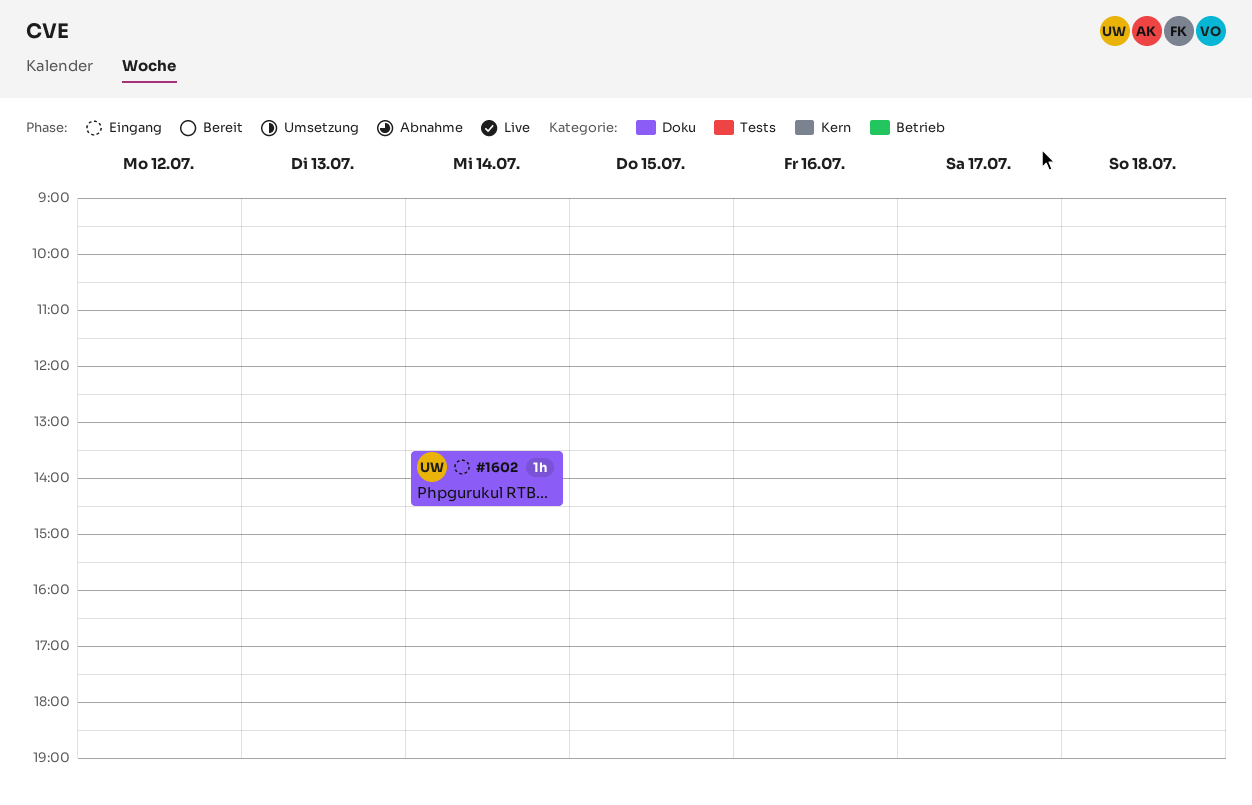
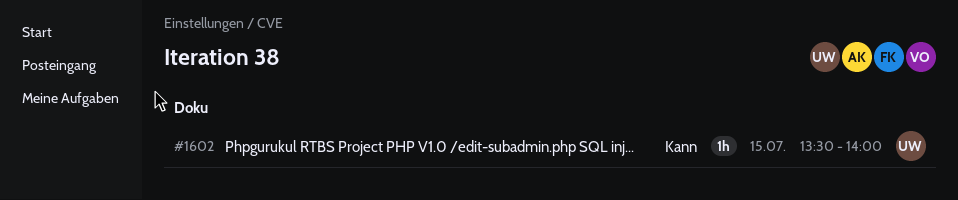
#1602, day: Jul 14 -> Jul 15
#1602, ends: 14:30 -> 14:00

